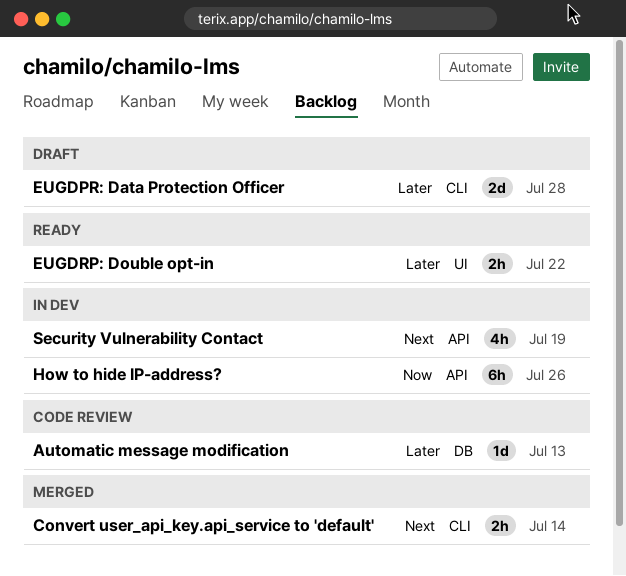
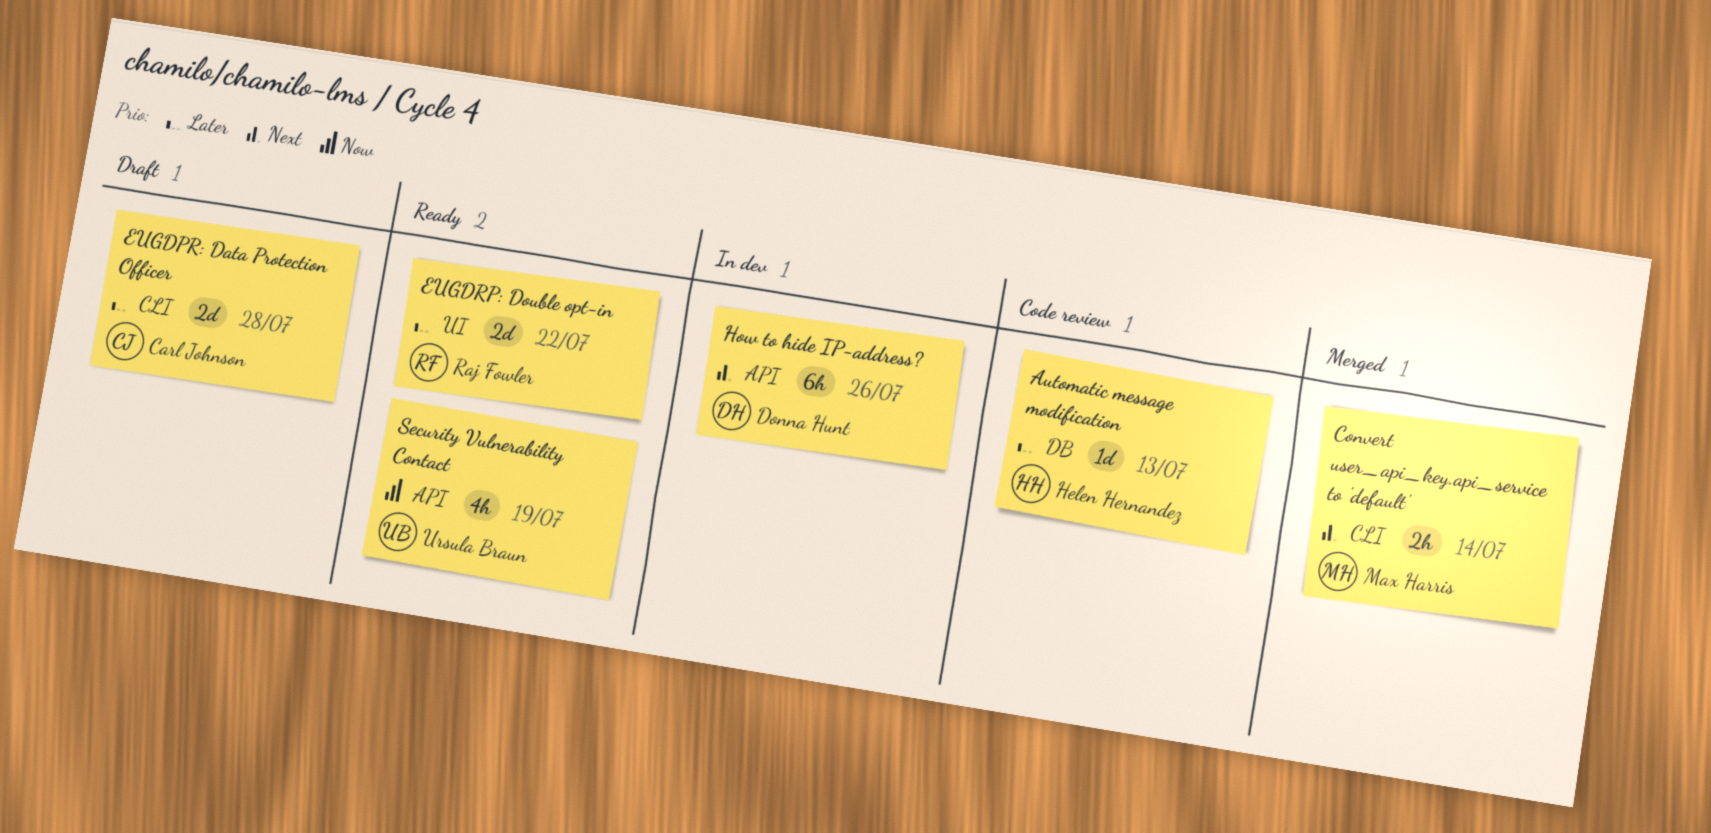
EUGDRP: Double opt-in, estimate: 2h -> 2d
How to hide IP-address?, priority: Now -> Next
Security Vulnerability Contact, status: In dev -> Ready
Security Vulnerability Contact, priority: Next -> Now

